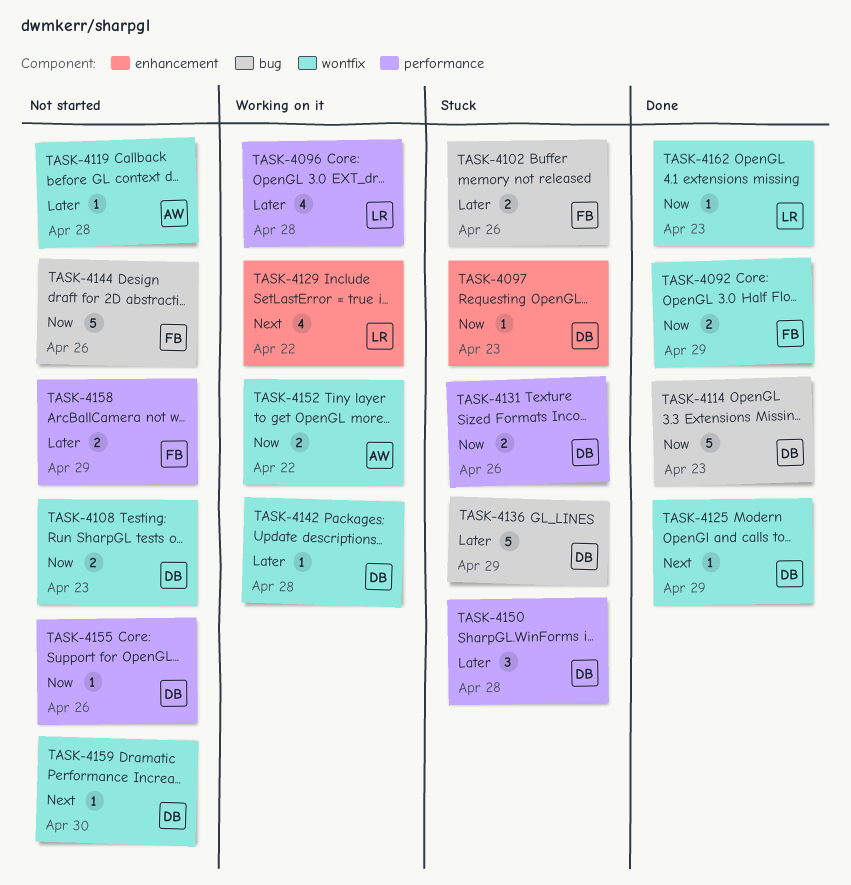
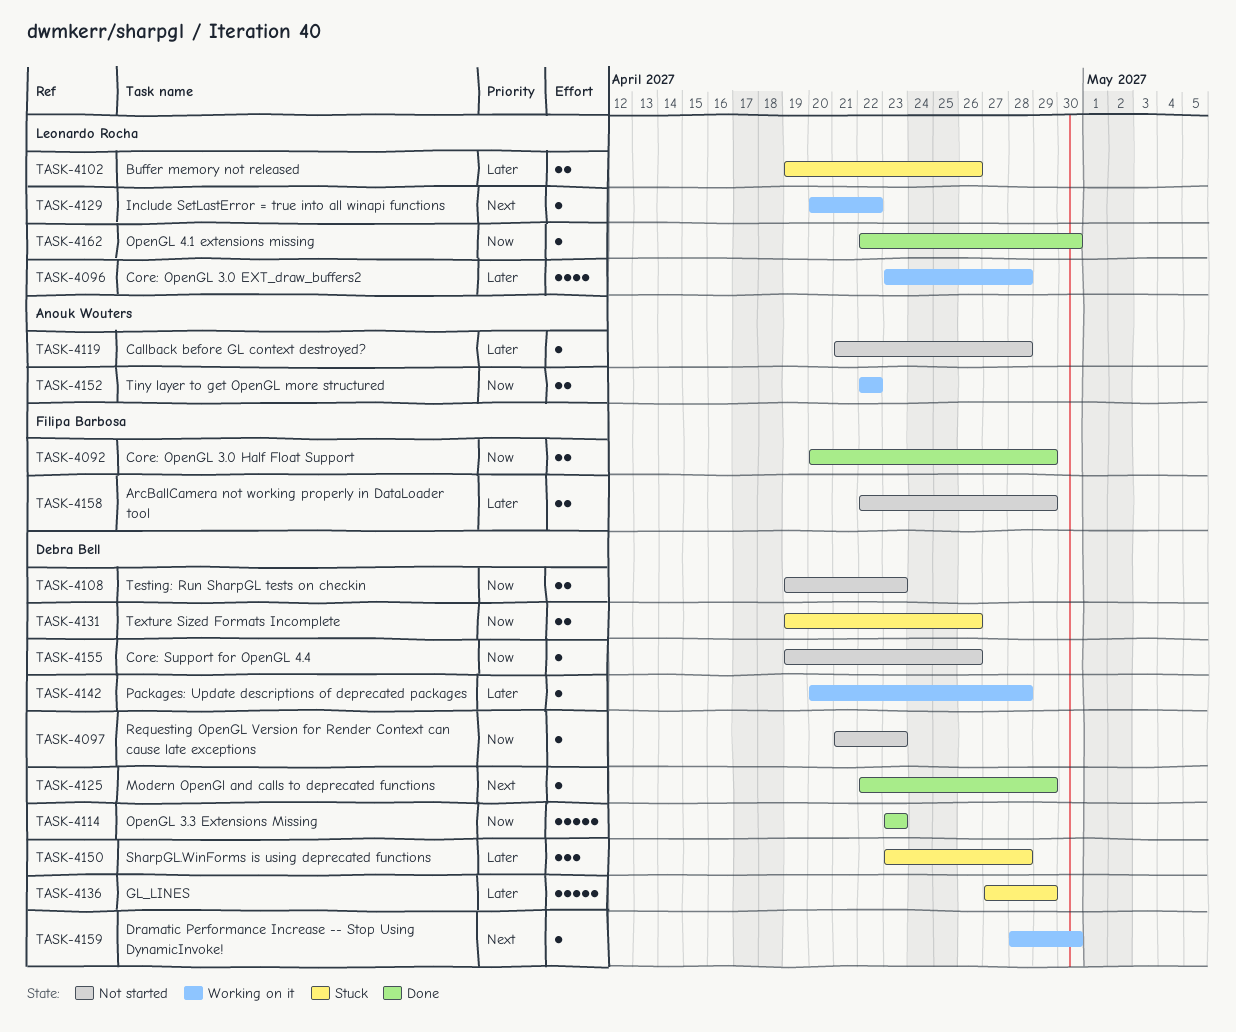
TASK-4097, status: Stuck -> Not started
TASK-4102, owner: Filipa Barbosa -> Leonardo Rocha
TASK-4129, estimate: 4 -> 1
TASK-4144: present -> none
TASK-4159, status: Not started -> Working on it
TASK-4162, due: Apr 23 -> Apr 30

